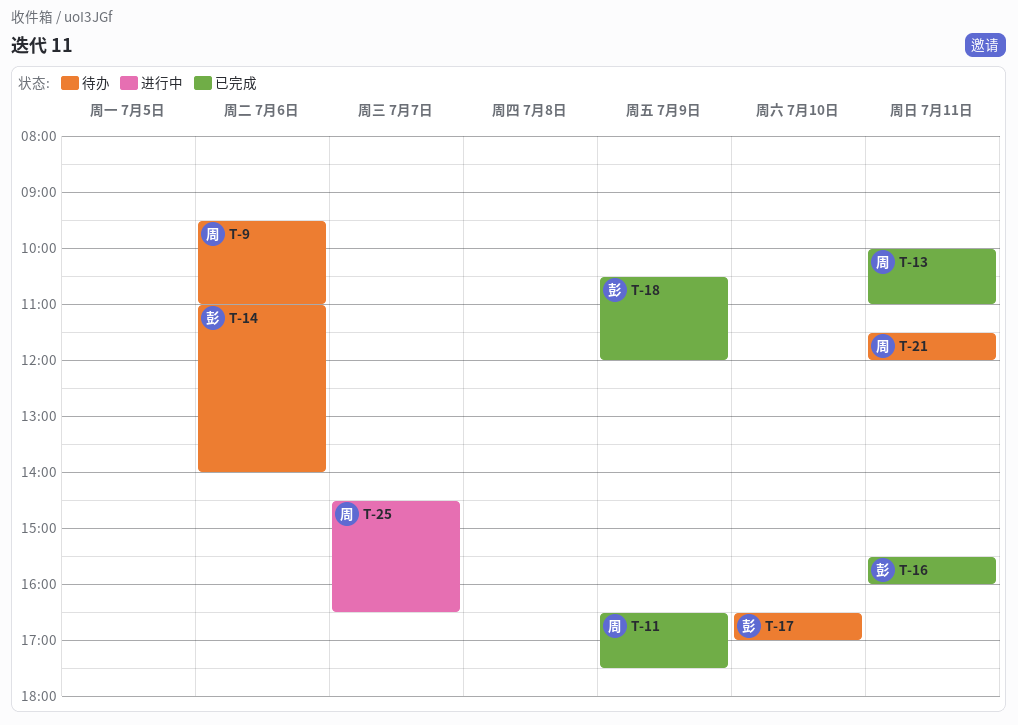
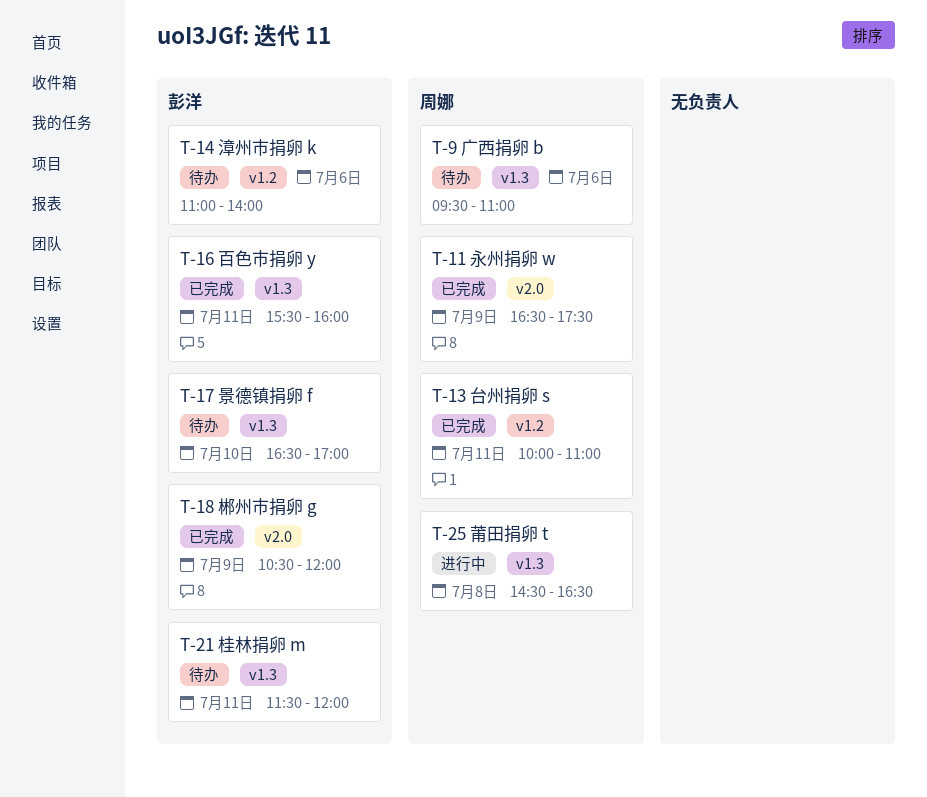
T-21, owner: 周娜 -> 彭洋
T-25, day: Jul 7 -> Jul 8

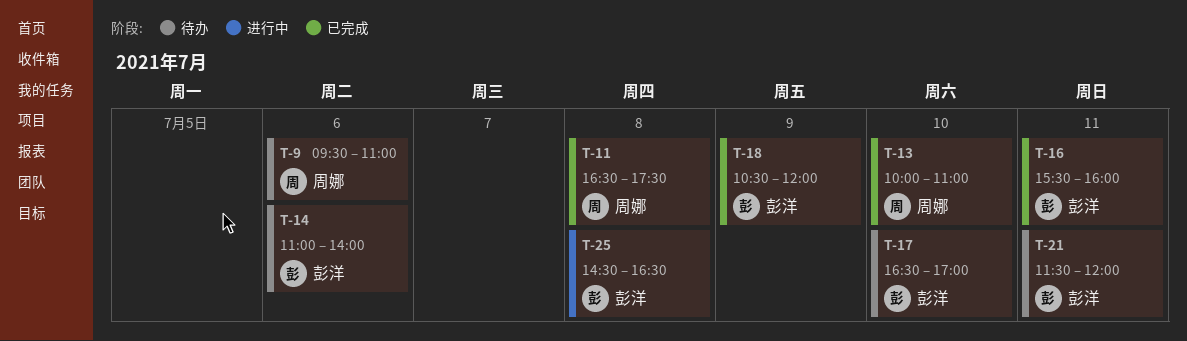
T-11, day: Jul 9 -> Jul 8
T-13, day: Jul 11 -> Jul 10
T-25, owner: 周娜 -> 彭洋

